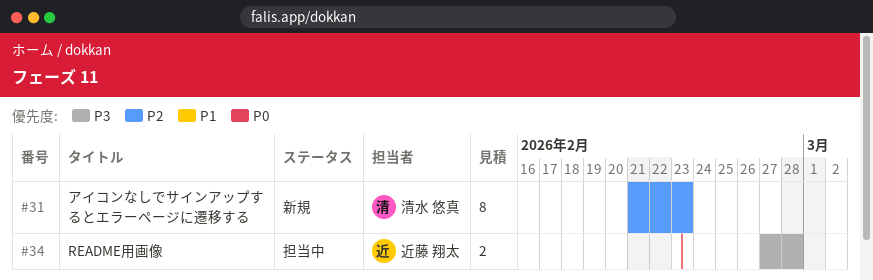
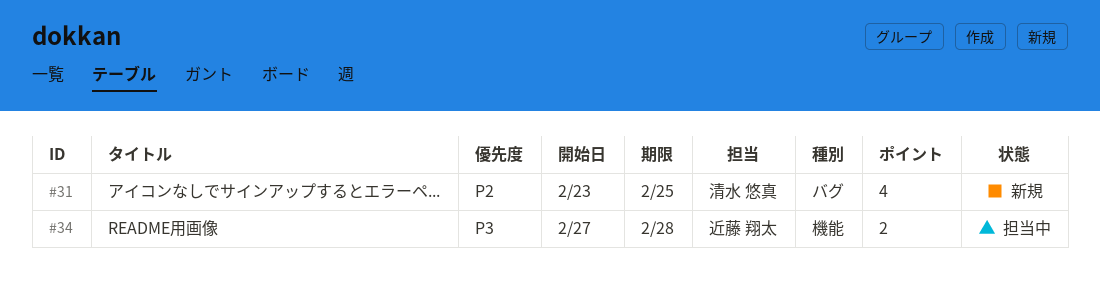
#31, estimate: 8 -> 4
#31, start: Feb 21 -> Feb 23
#31, due: Feb 23 -> Feb 25

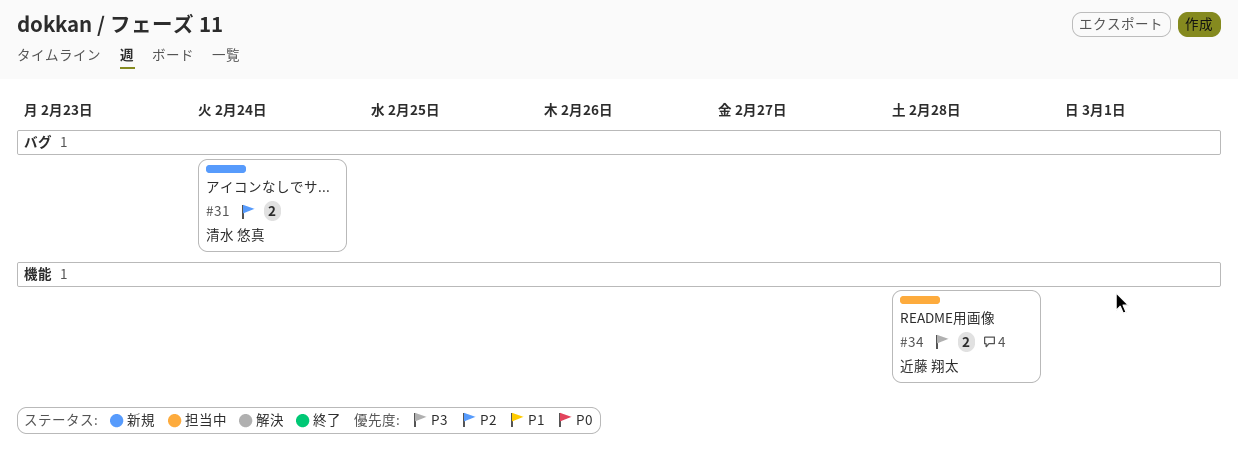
#31, estimate: 4 -> 2
#31, due: Feb 25 -> Feb 24

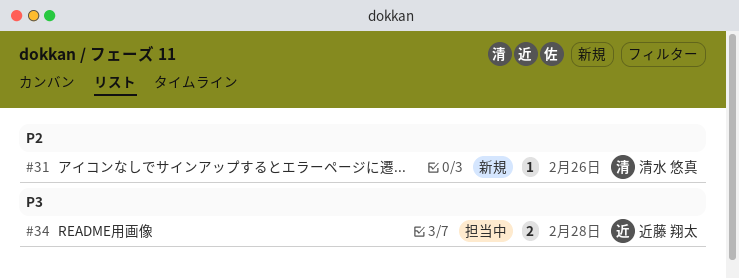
#31, estimate: 2 -> 1
#31, due: Feb 24 -> Feb 26

